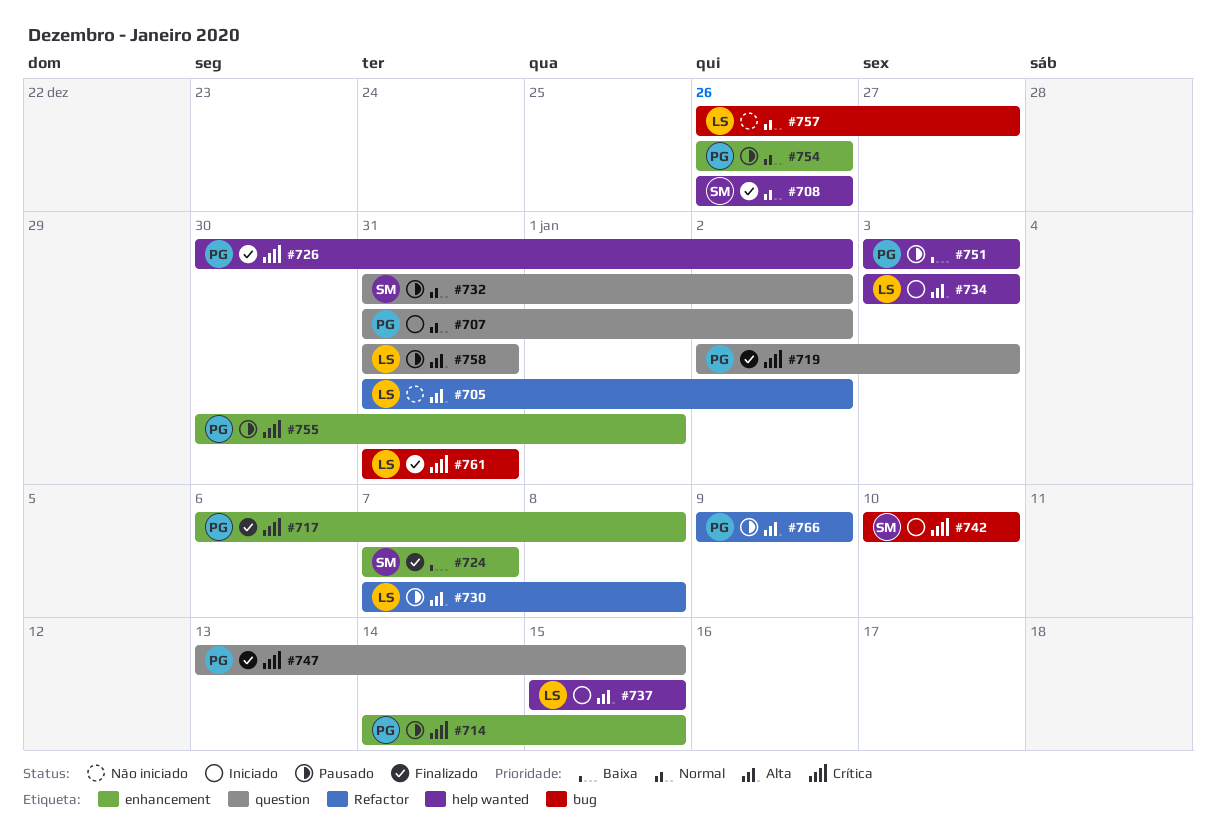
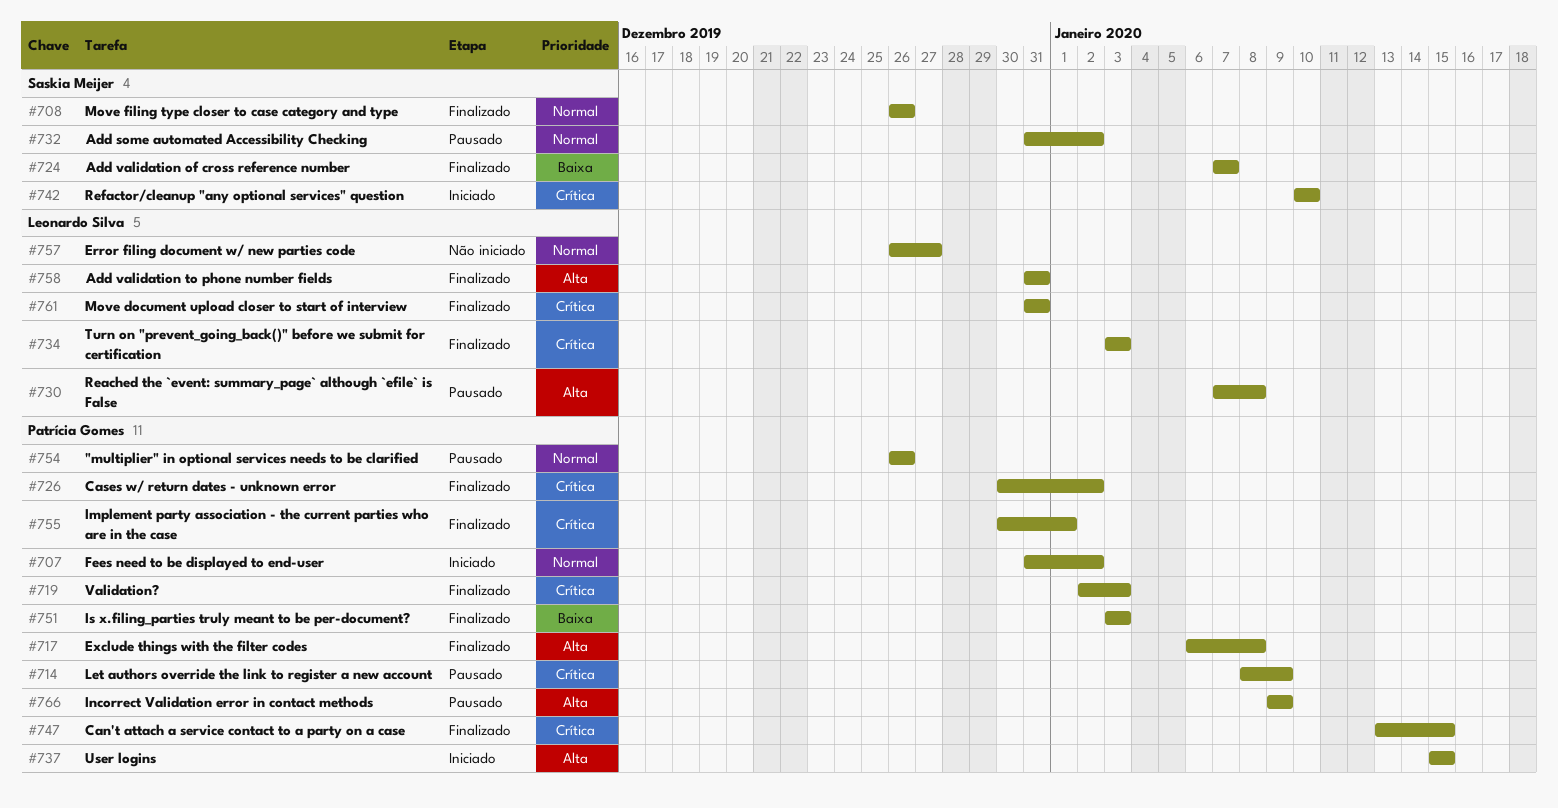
#705: present -> none
#714, start: Jan 14 -> Jan 8
#714, due: Jan 15 -> Jan 9
#717, priority: Crítica -> Alta
#734, status: Iniciado -> Finalizado
#734, priority: Alta -> Crítica
#737, owner: Leonardo Silva -> Patrícia Gomes
#751, status: Pausado -> Finalizado
#755, status: Pausado -> Finalizado
#758, status: Pausado -> Finalizado

